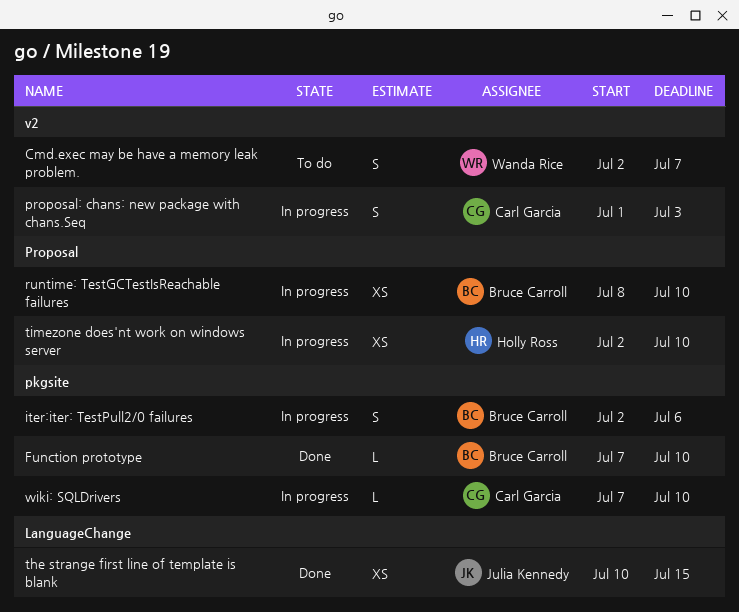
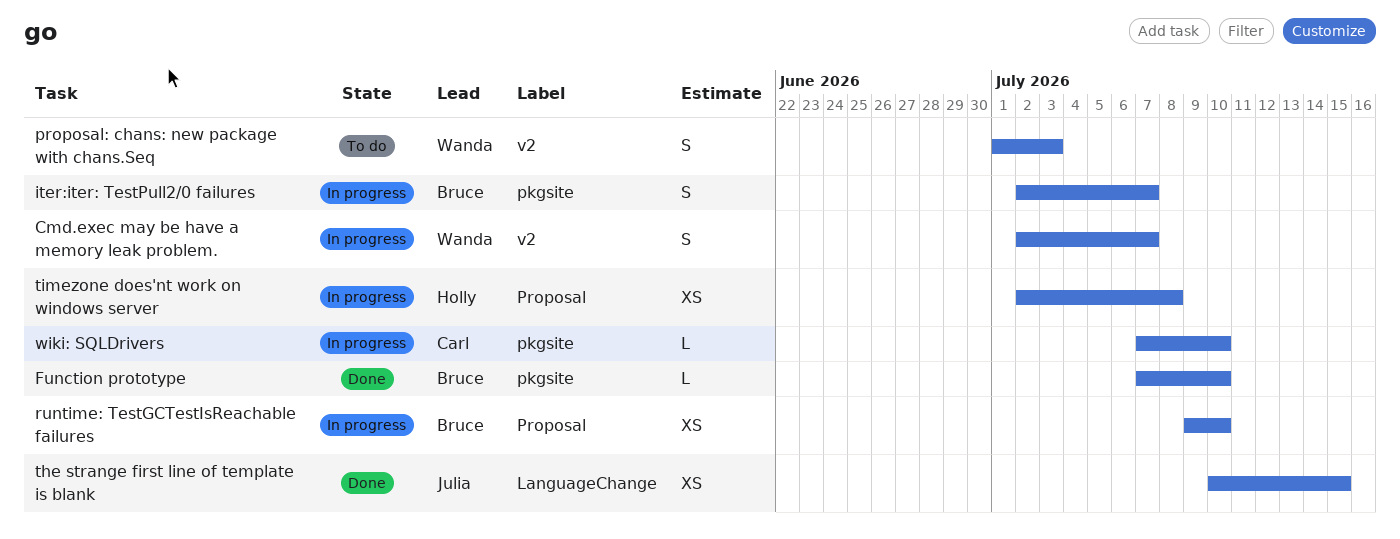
Cmd.exec may be have a memory leak problem., status: To do -> In progress
iter:iter: TestPull2/0 failures, due: Jul 6 -> Jul 7
proposal: chans: new package with chans.Seq, status: In progress -> To do
proposal: chans: new package with chans.Seq, owner: Carl Garcia -> Wanda Rice
runtime: TestGCTestIsReachable failures, start: Jul 8 -> Jul 9
timezone does'nt work on windows server, due: Jul 10 -> Jul 8

